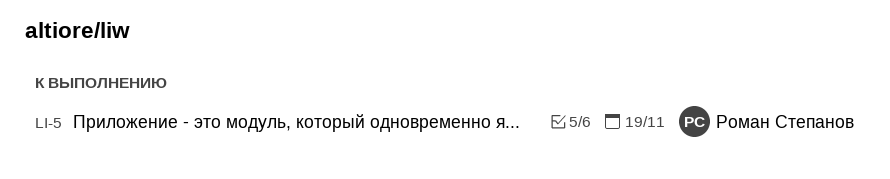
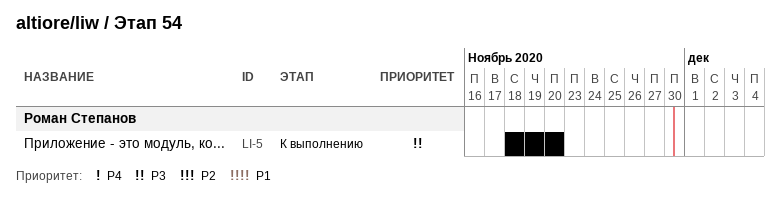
LI-5, due: Nov 19 -> Nov 20

